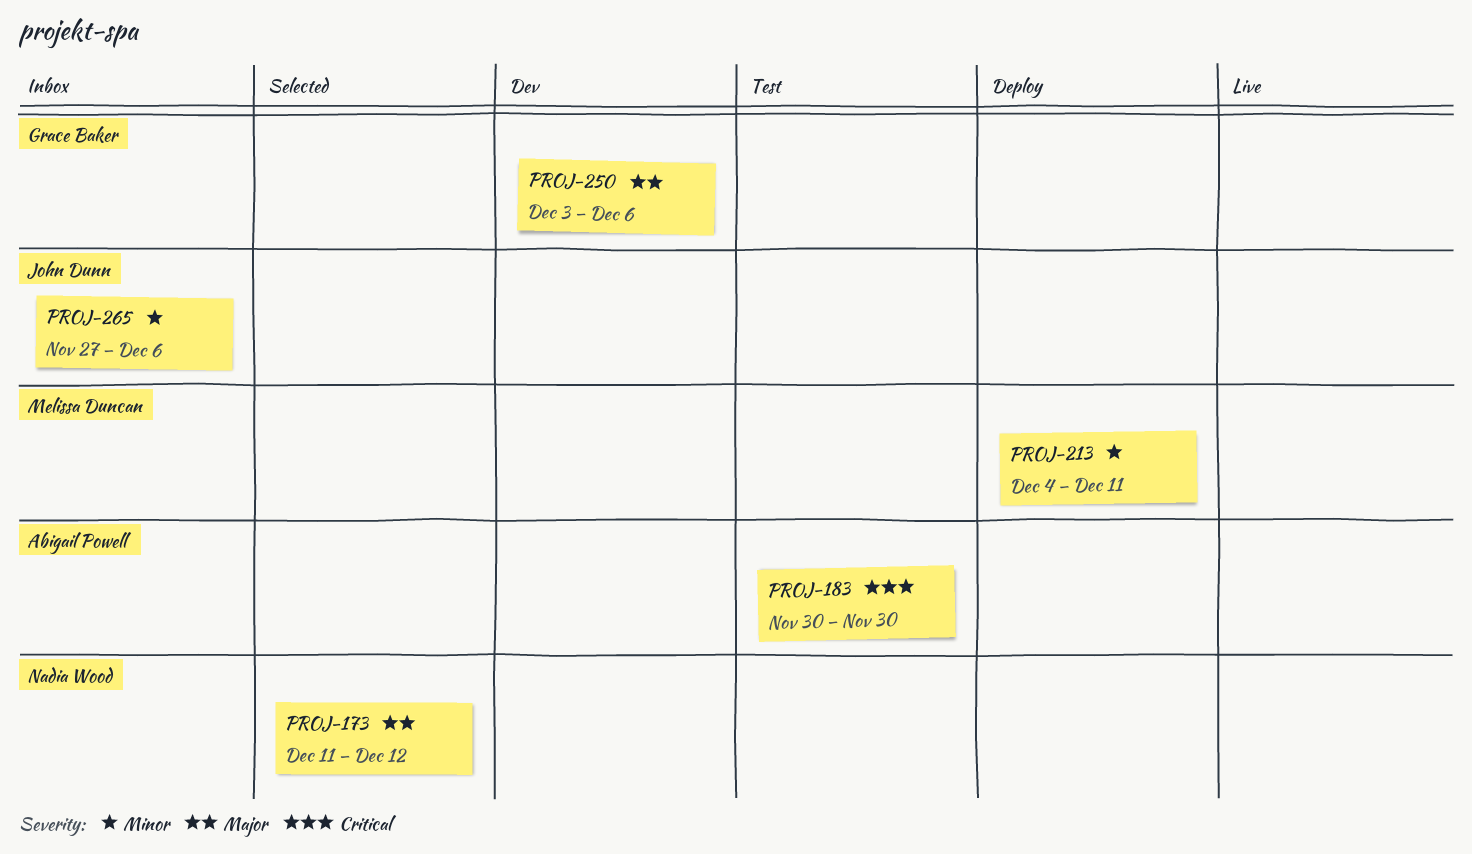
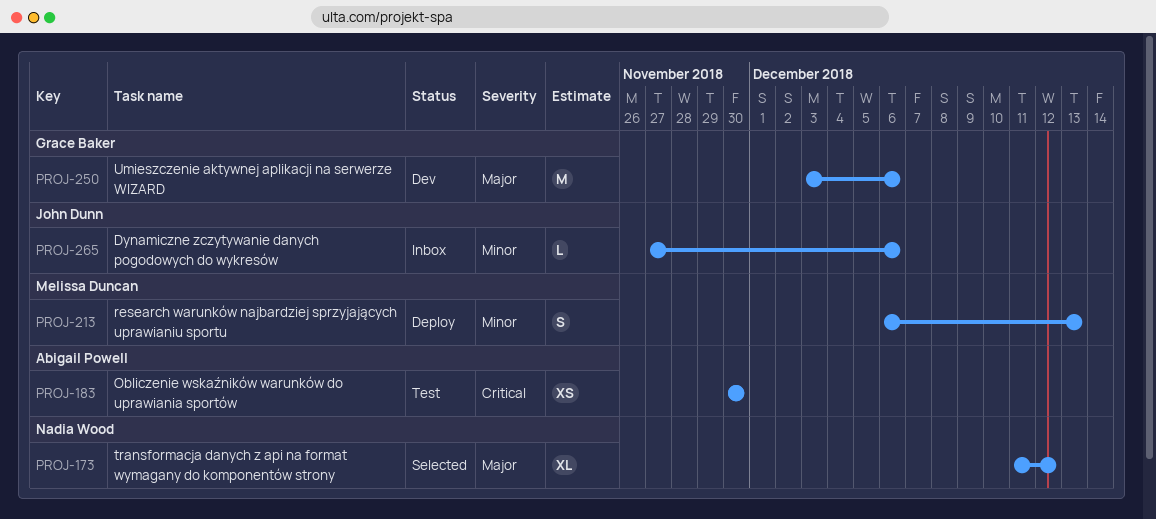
PROJ-213, start: Dec 4 -> Dec 6
PROJ-213, due: Dec 11 -> Dec 13

